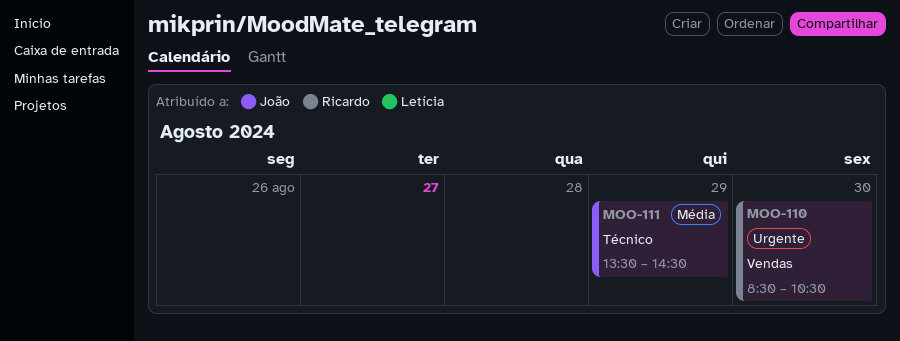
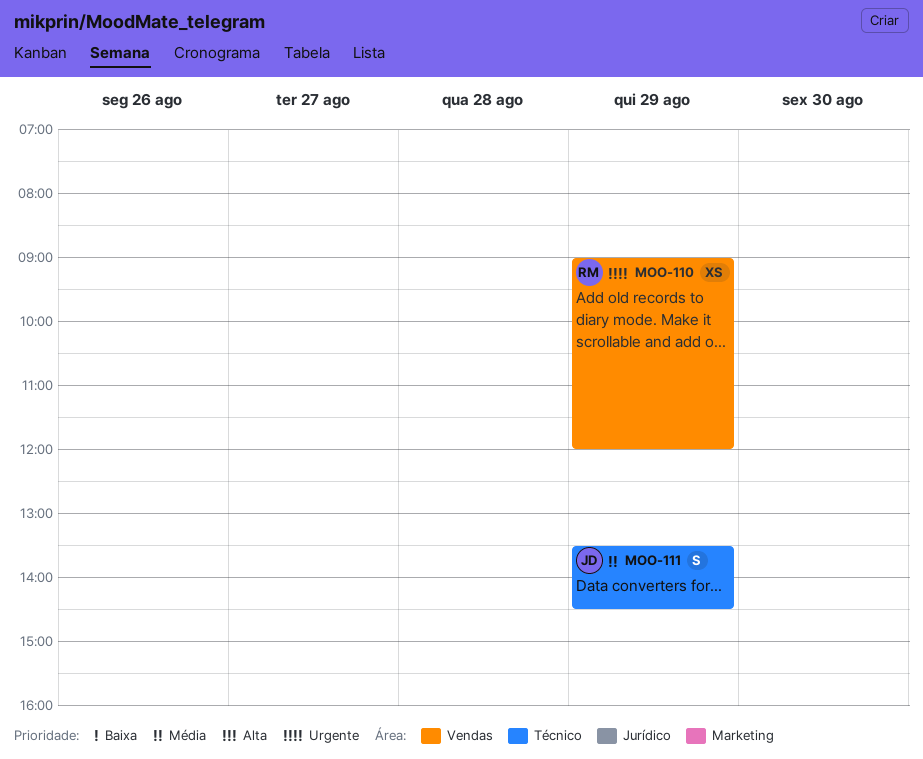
MOO-110, day: Aug 30 -> Aug 29
MOO-110, begins: 08:30 -> 09:00
MOO-110, ends: 10:30 -> 12:00

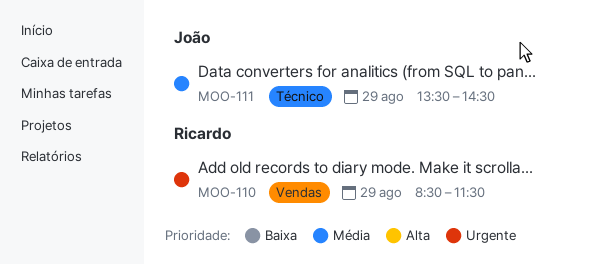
MOO-110, begins: 09:00 -> 08:30
MOO-110, ends: 12:00 -> 11:30

